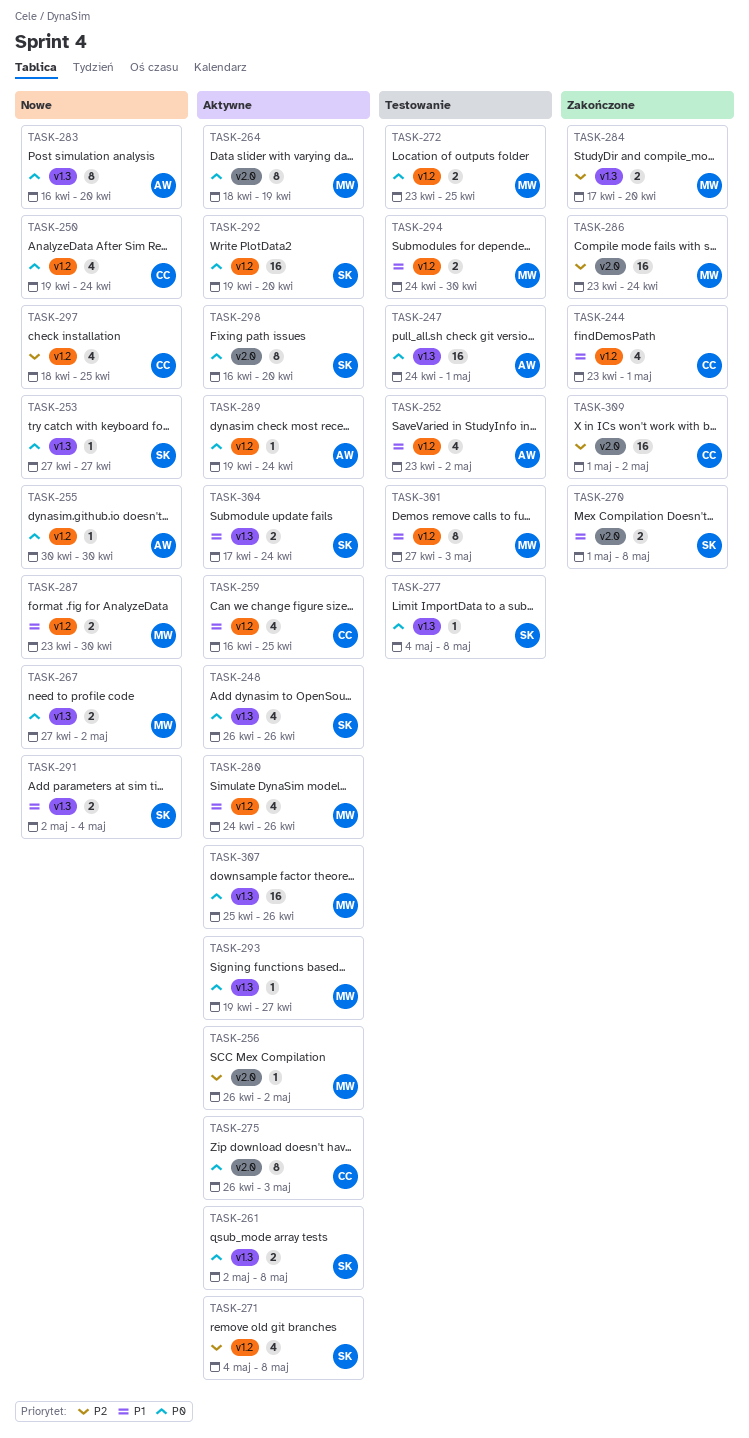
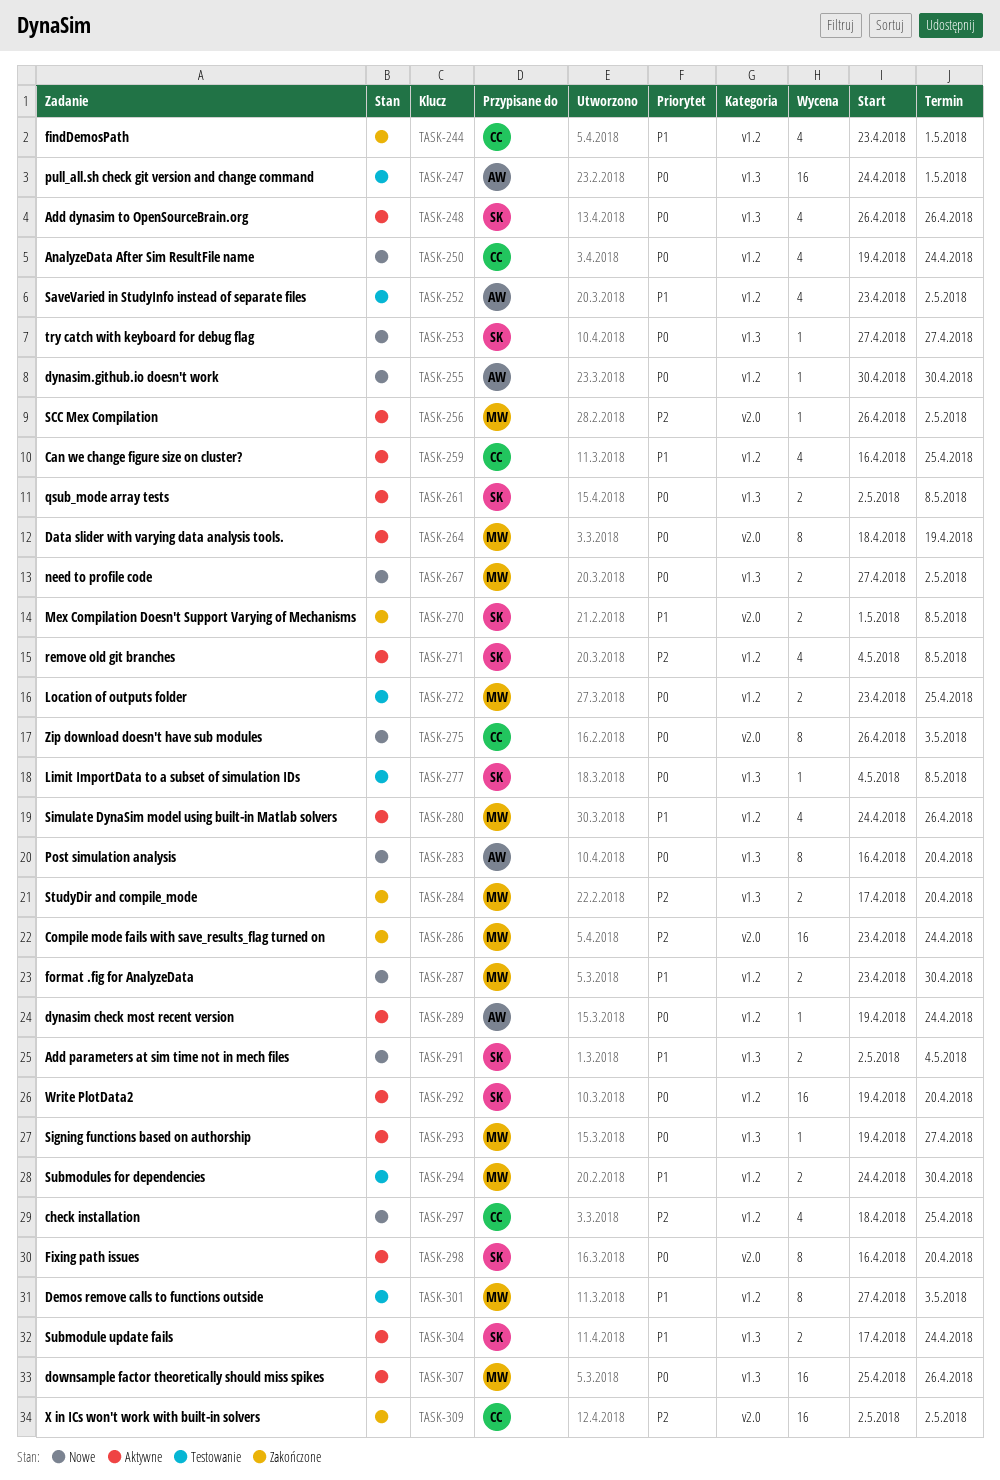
TASK-275, status: Aktywne -> Nowe
TASK-309, start: May 1 -> May 2

